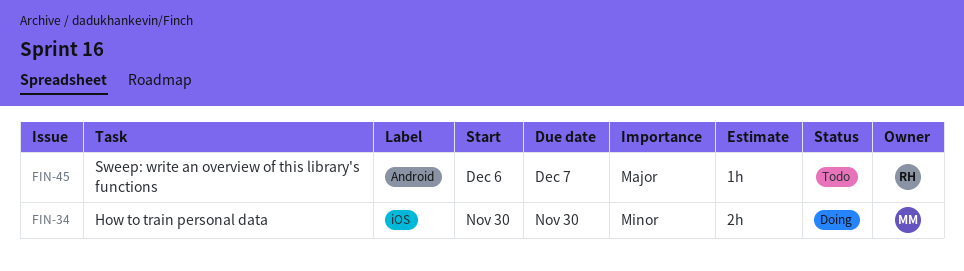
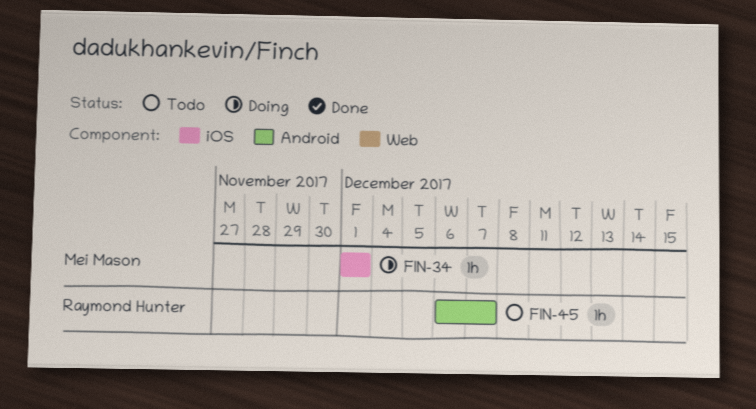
FIN-34, estimate: 2h -> 1h
FIN-34, start: Nov 30 -> Dec 1
FIN-34, due: Nov 30 -> Dec 1

